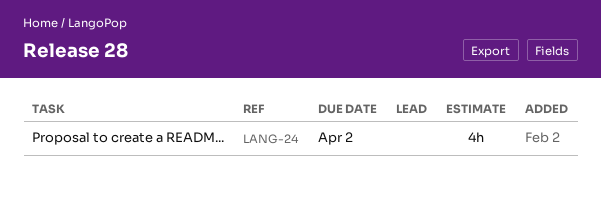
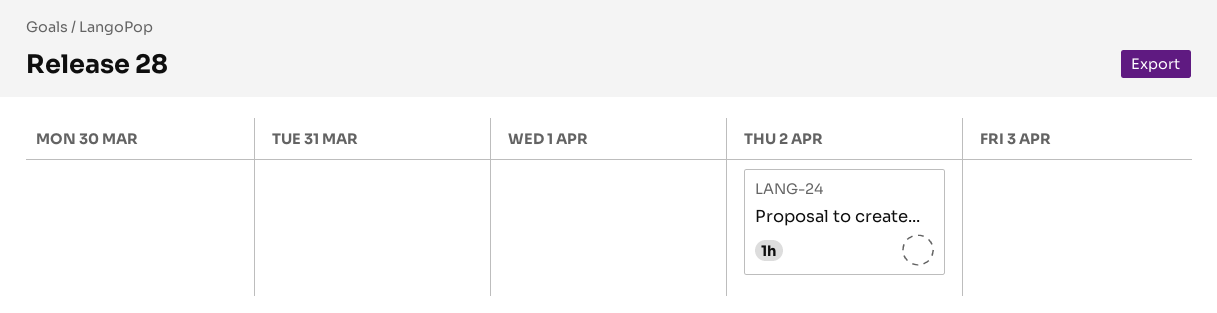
LANG-24, estimate: 4h -> 1h

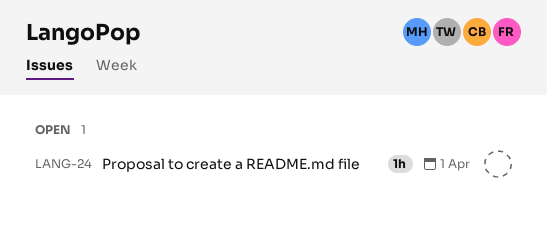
LANG-24, due: Apr 2 -> Apr 1

